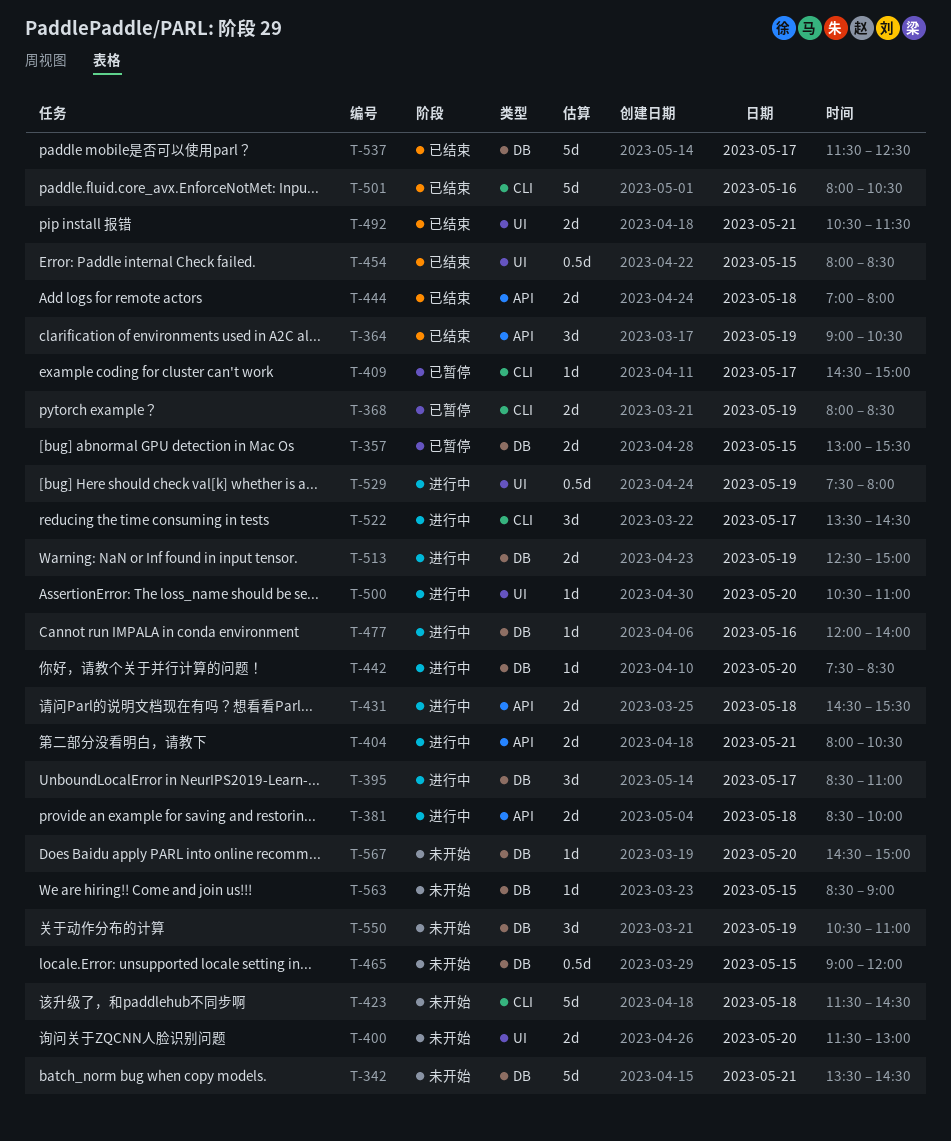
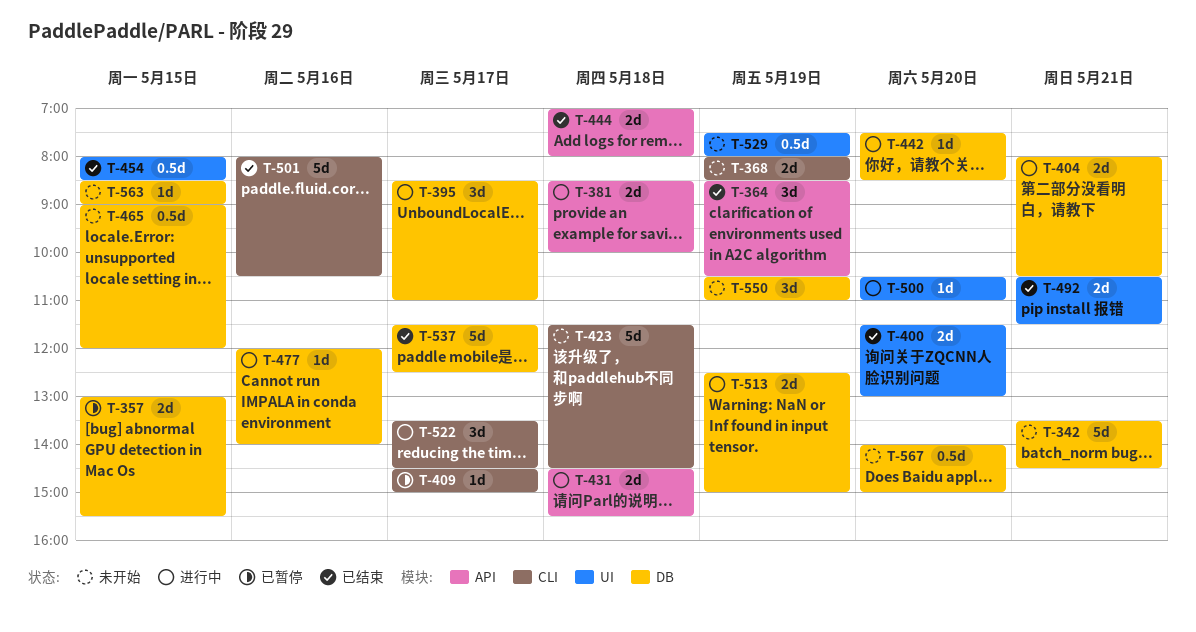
T-364, begins: 09:00 -> 08:30
T-368, status: 已暂停 -> 未开始
T-400, status: 未开始 -> 已结束
T-404, label: API -> DB
T-529, status: 进行中 -> 未开始
T-567, estimate: 1d -> 0.5d
T-567, begins: 14:30 -> 14:00

